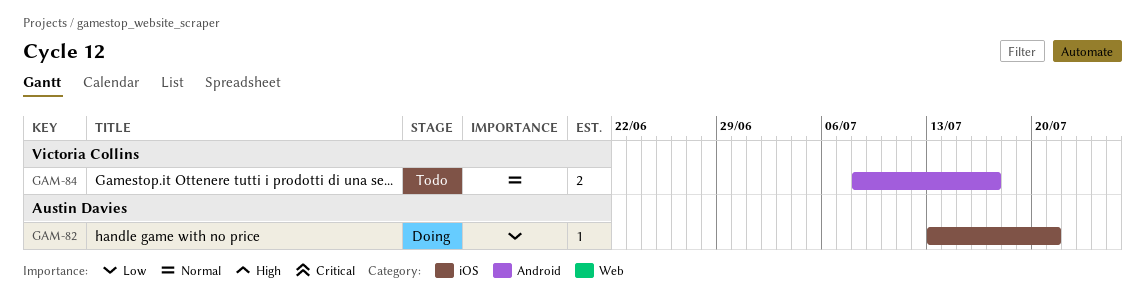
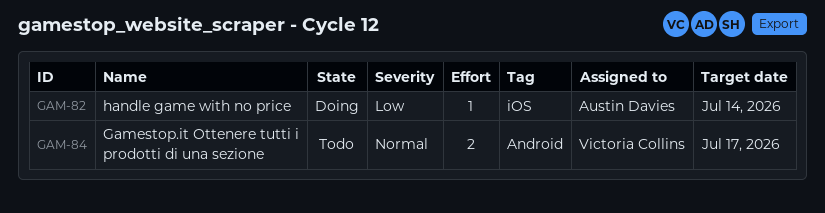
GAM-82, due: Jul 21 -> Jul 14

